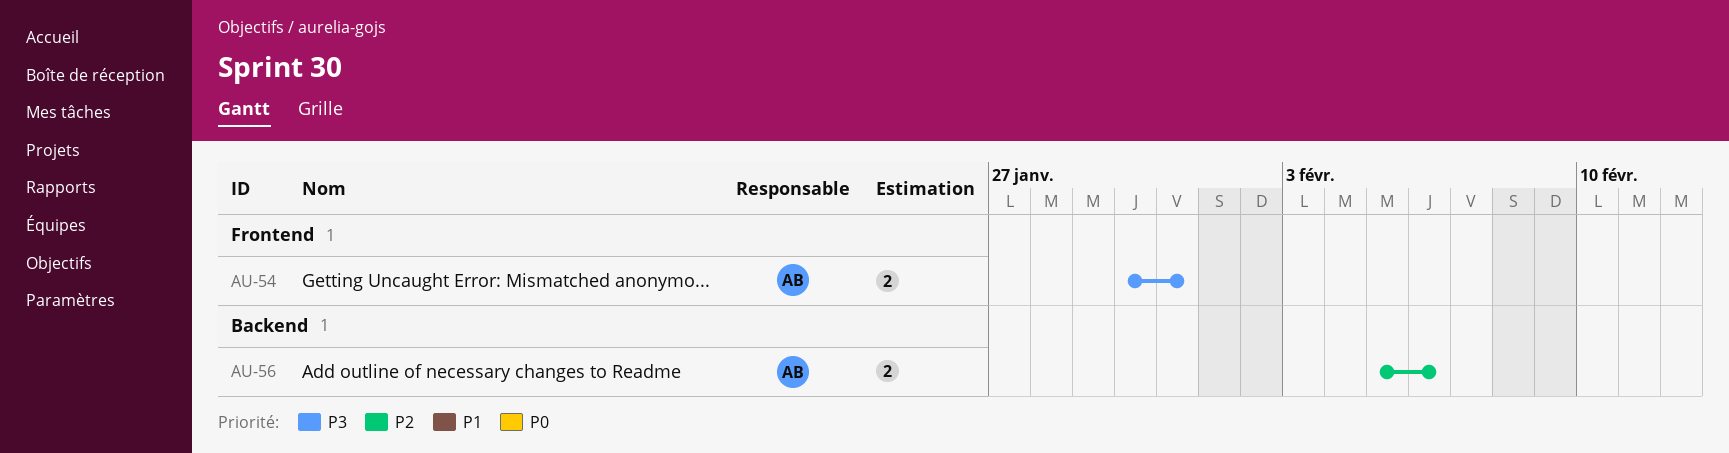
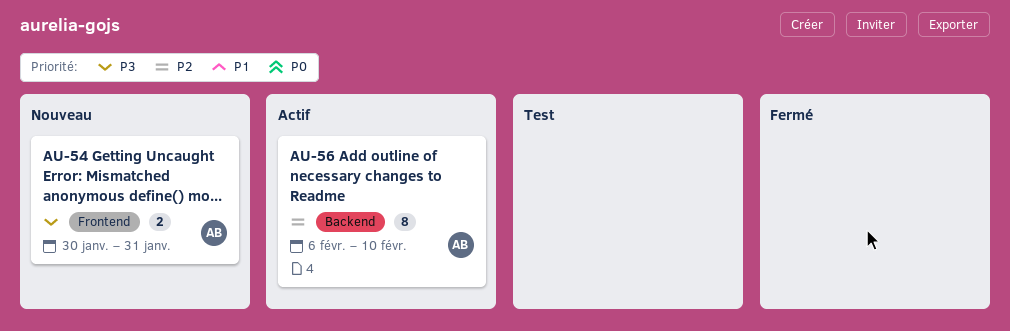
AU-56, estimate: 2 -> 8
AU-56, start: Feb 5 -> Feb 6
AU-56, due: Feb 6 -> Feb 10

